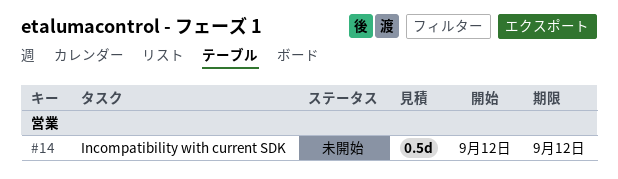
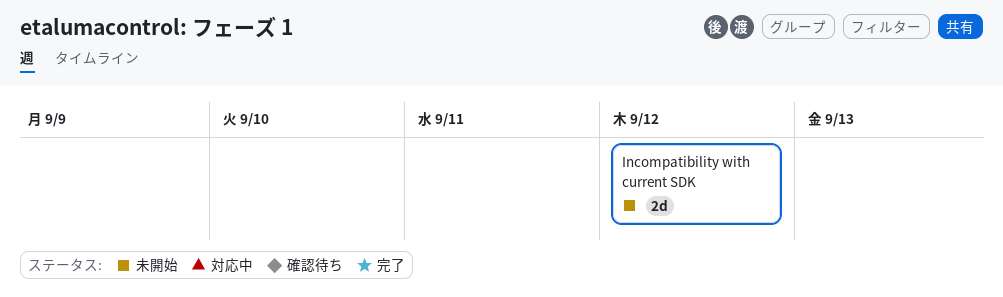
Incompatibility with current SDK, estimate: 0.5d -> 2d

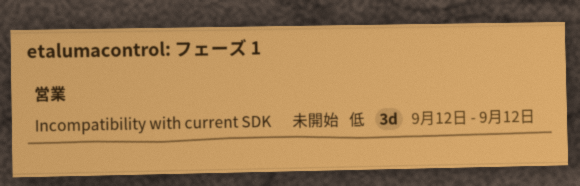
Incompatibility with current SDK, estimate: 2d -> 3d

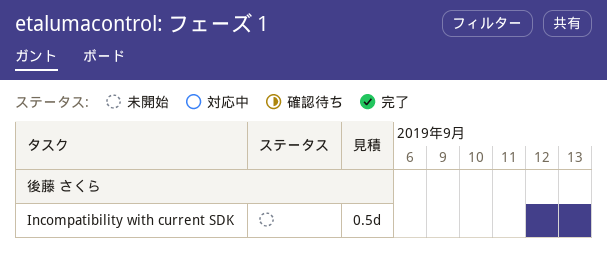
Incompatibility with current SDK, estimate: 3d -> 0.5d
Incompatibility with current SDK, due: Sep 12 -> Sep 13

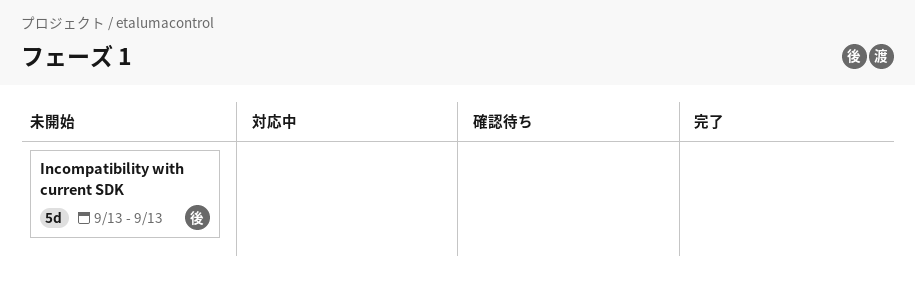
Incompatibility with current SDK, estimate: 0.5d -> 5d
Incompatibility with current SDK, start: Sep 12 -> Sep 13

